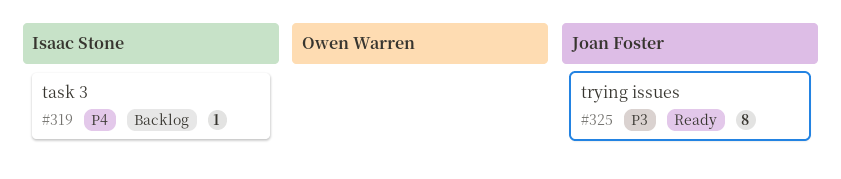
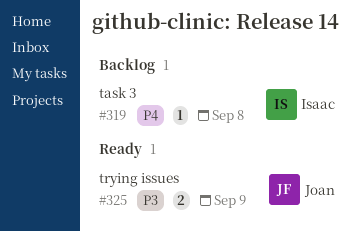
#325, estimate: 8 -> 2

